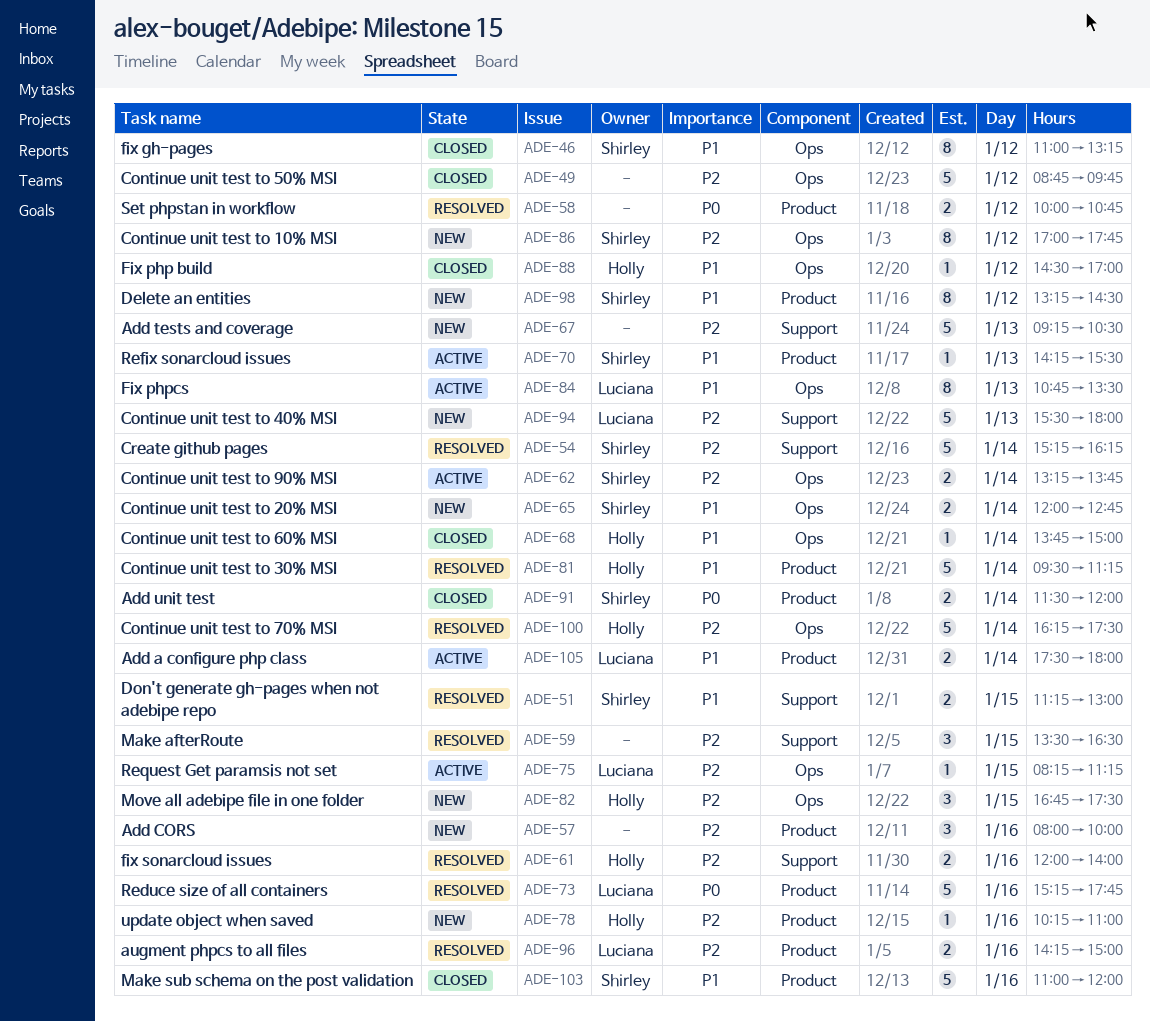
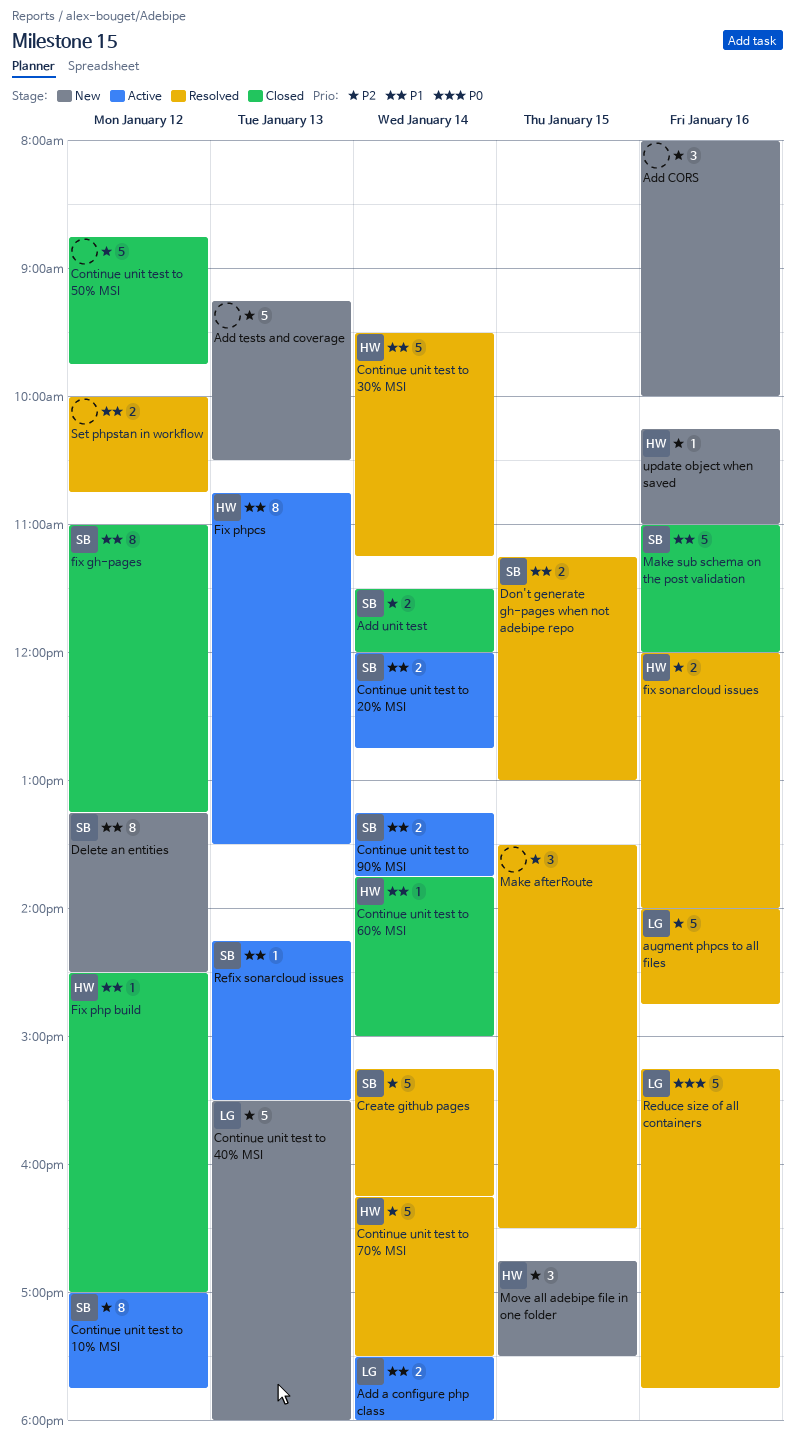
Add unit test, priority: P0 -> P2
augment phpcs to all files, estimate: 2 -> 5
augment phpcs to all files, begins: 14:15 -> 14:00
augment phpcs to all files, ends: 15:00 -> 14:45
Continue unit test to 10% MSI, status: New -> Active
Continue unit test to 20% MSI, status: New -> Active
Continue unit test to 90% MSI, priority: P2 -> P1
Fix phpcs, owner: Luciana -> Holly
Request Get paramsis not set: present -> none
Set phpstan in workflow, priority: P0 -> P1

